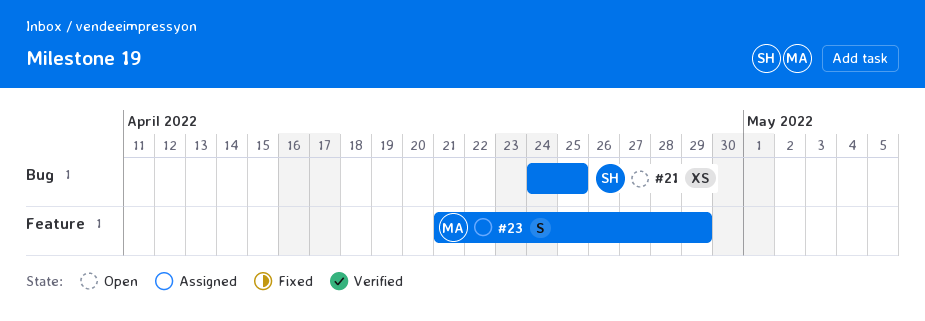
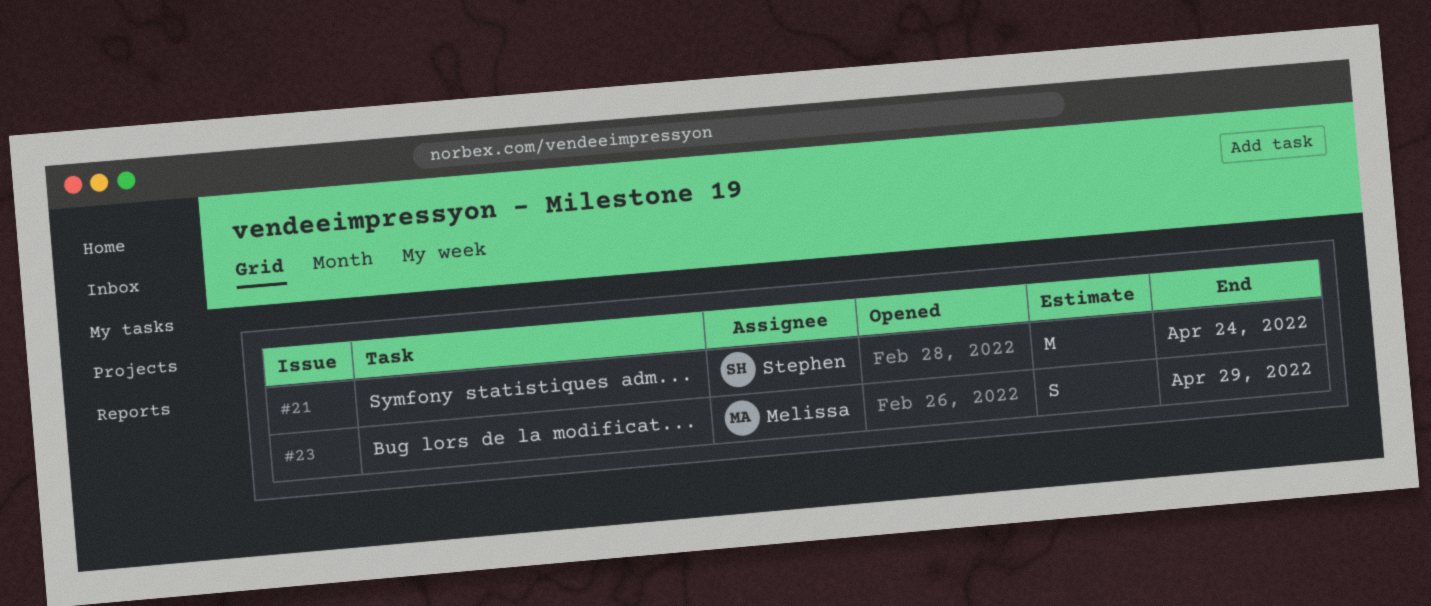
#21, estimate: XS -> M
#21, due: Apr 25 -> Apr 24

